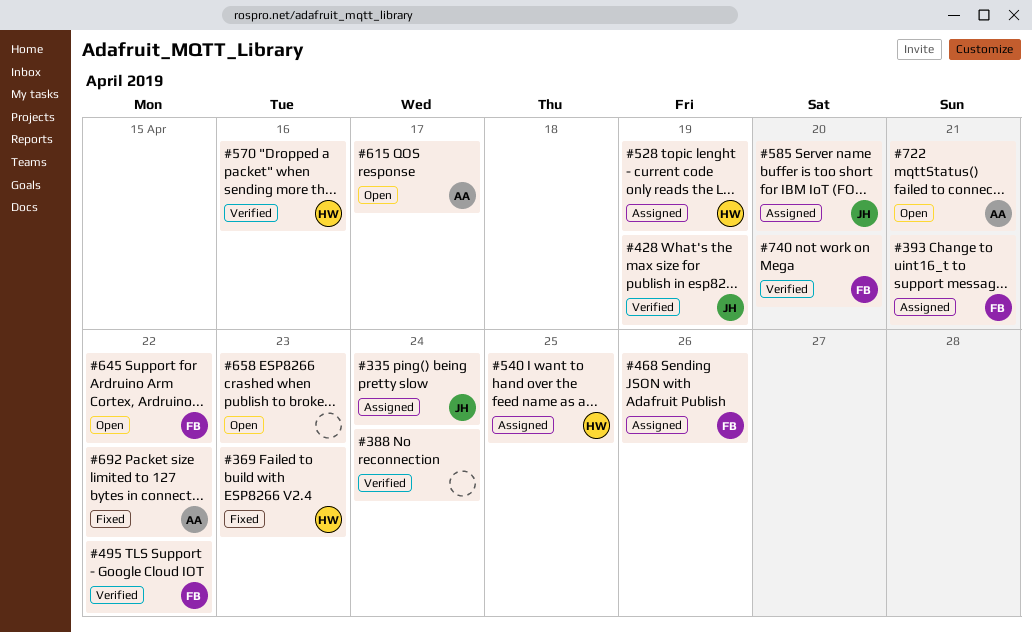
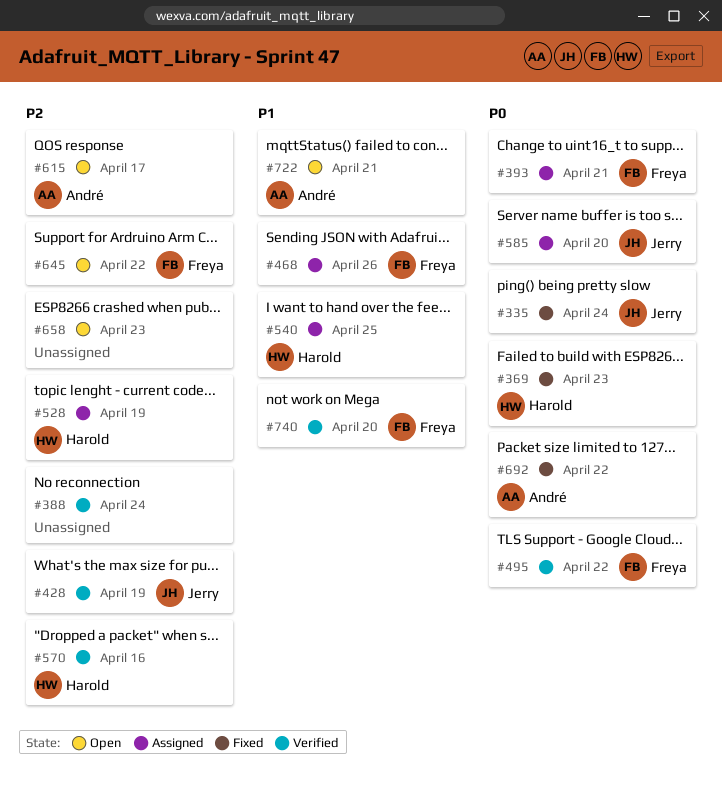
#335, status: Assigned -> Fixed

